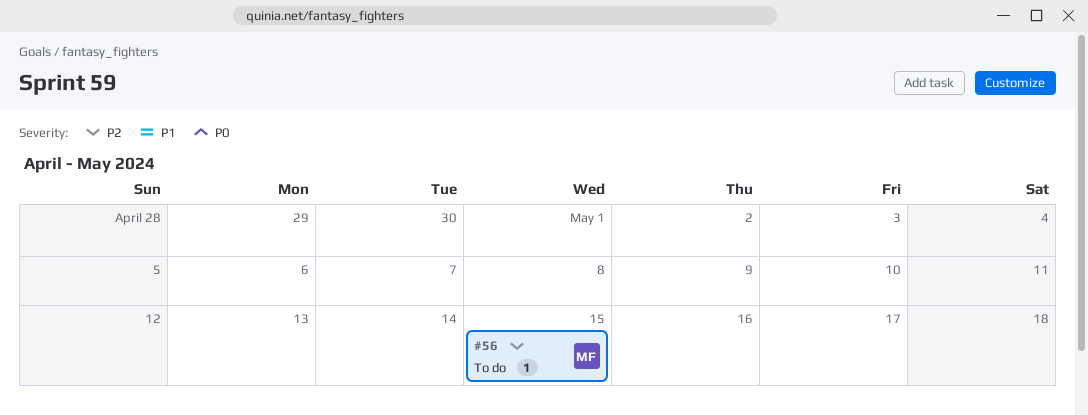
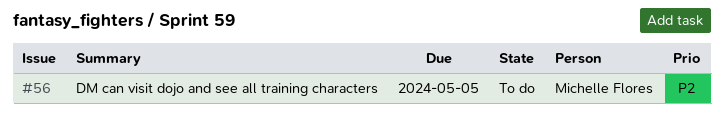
#56, due: May 15 -> May 5

